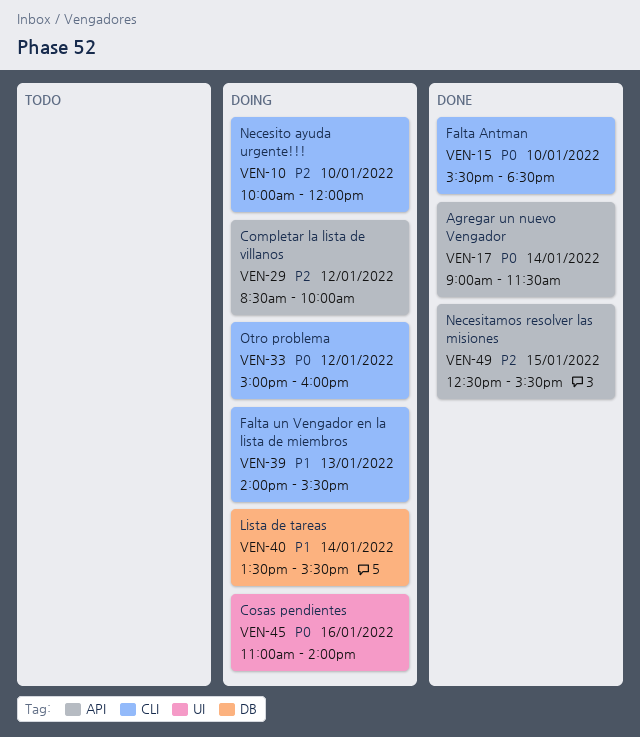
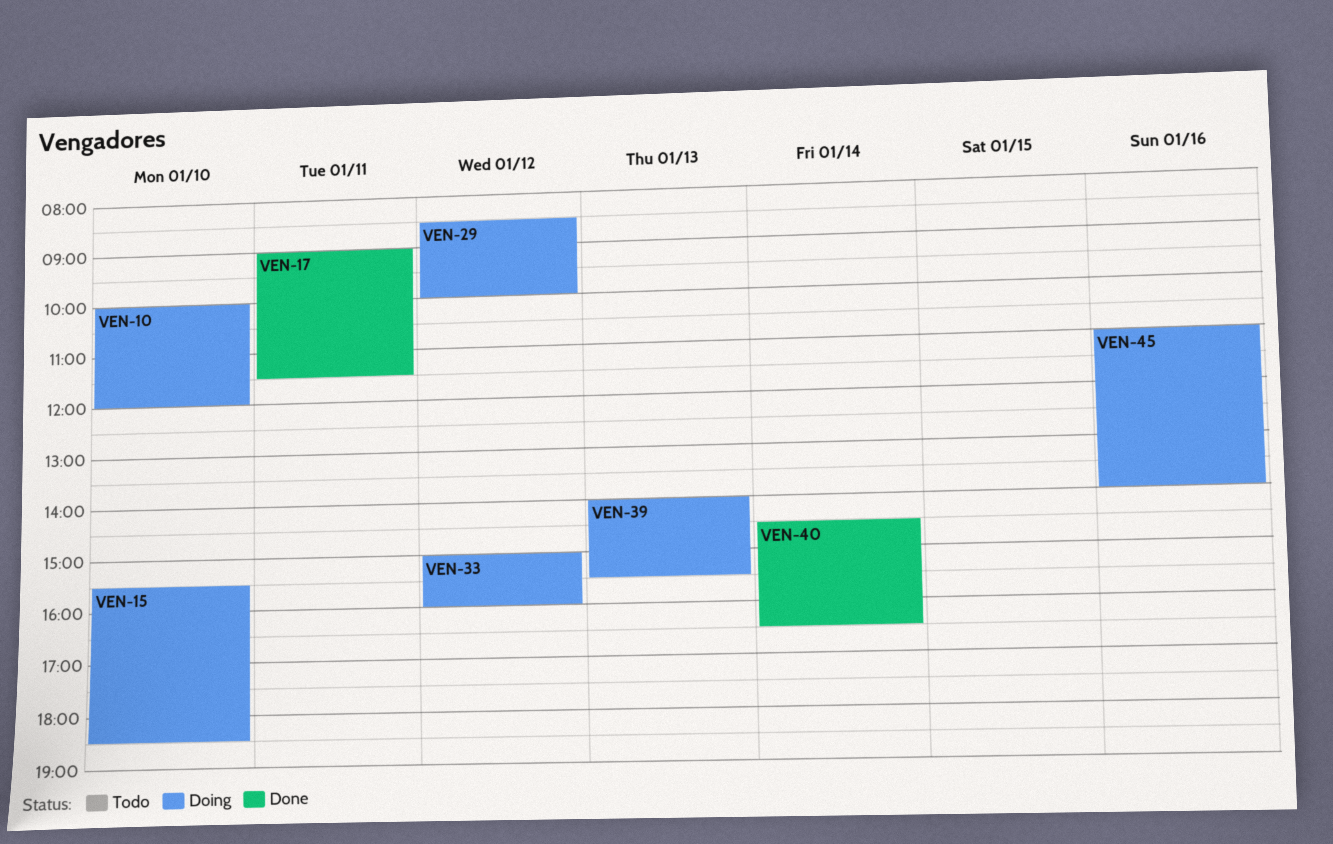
VEN-15, status: Done -> Doing
VEN-17, day: Jan 14 -> Jan 11
VEN-40, status: Doing -> Done
VEN-40, begins: 13:30 -> 14:30
VEN-40, ends: 15:30 -> 16:30
VEN-49: present -> none

